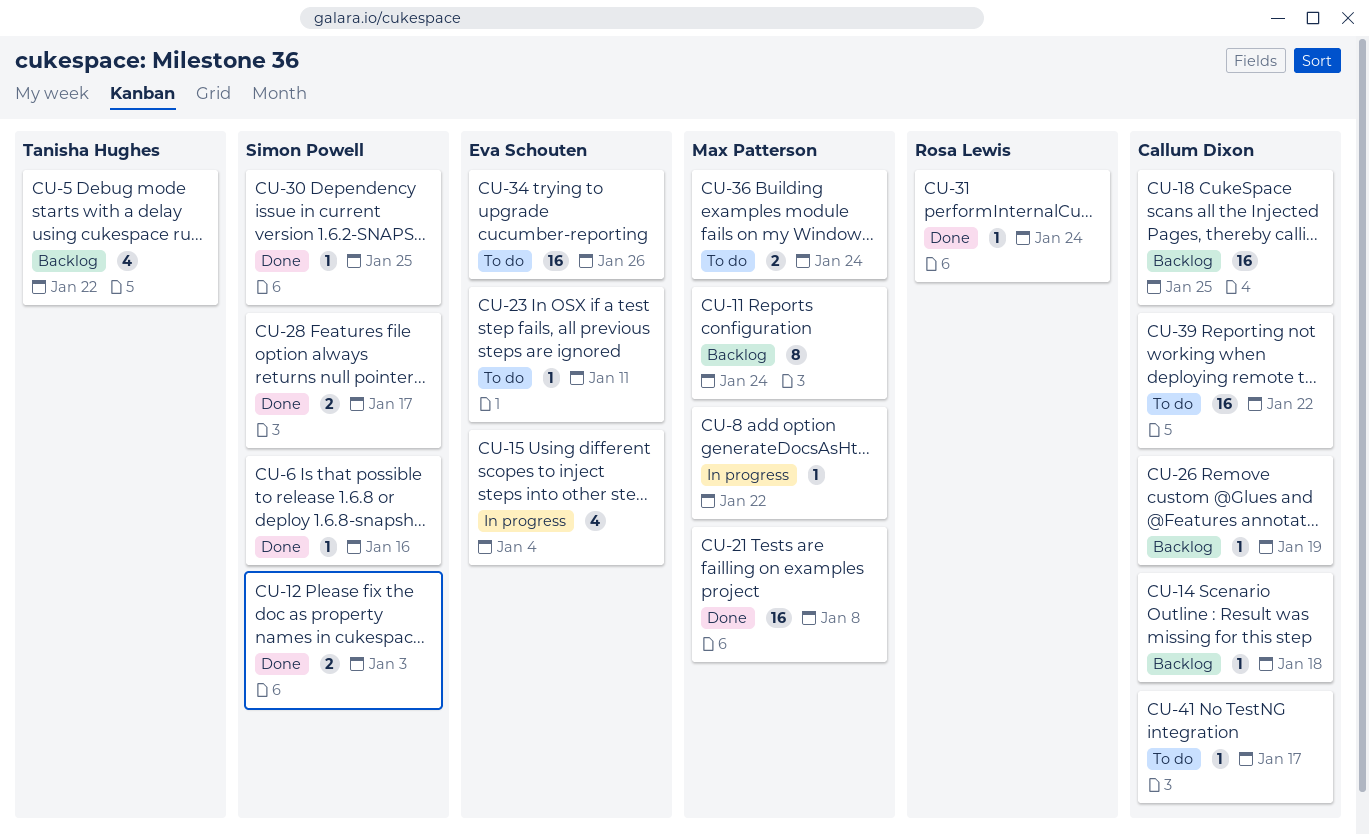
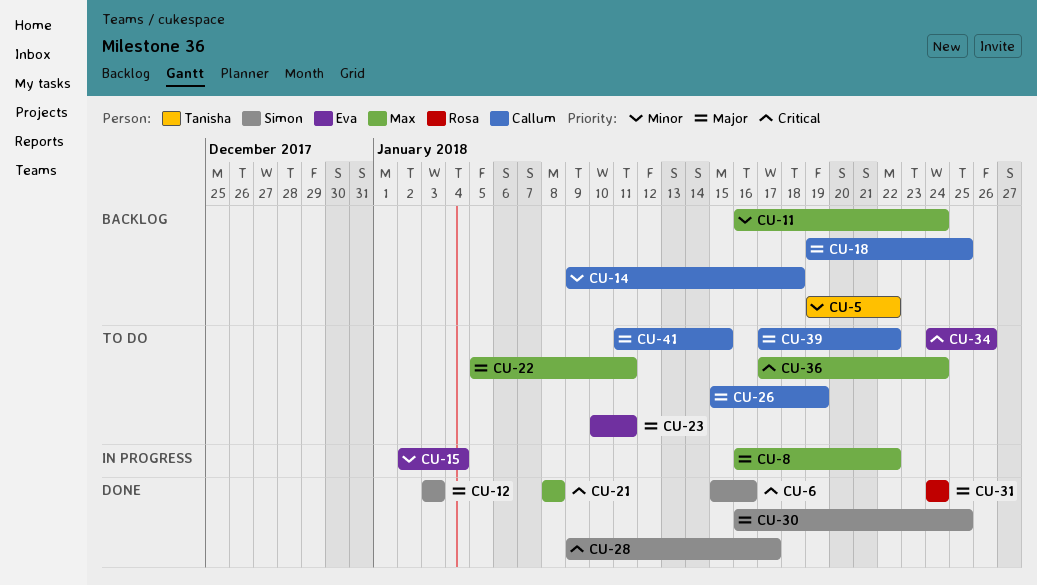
CU-22: none -> present
CU-26, status: Backlog -> To do
CU-41, due: Jan 17 -> Jan 15

